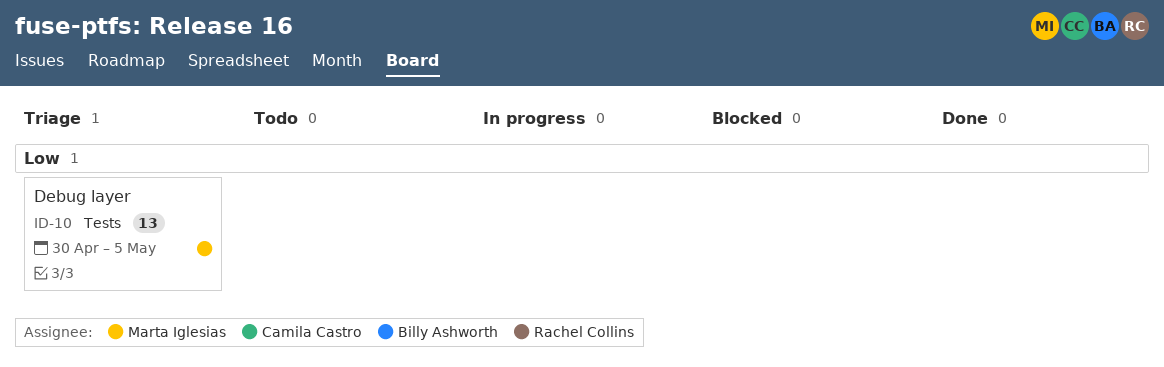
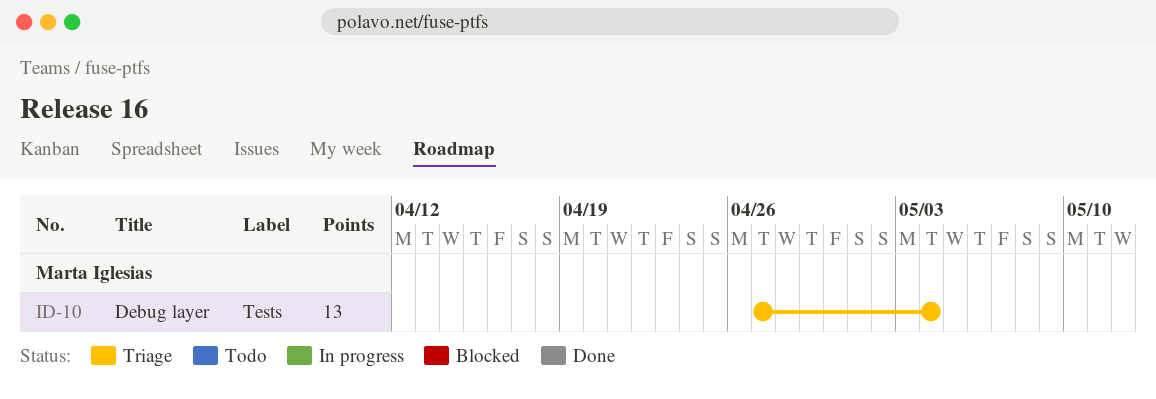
ID-10, start: Apr 30 -> Apr 27
ID-10, due: May 5 -> May 4

